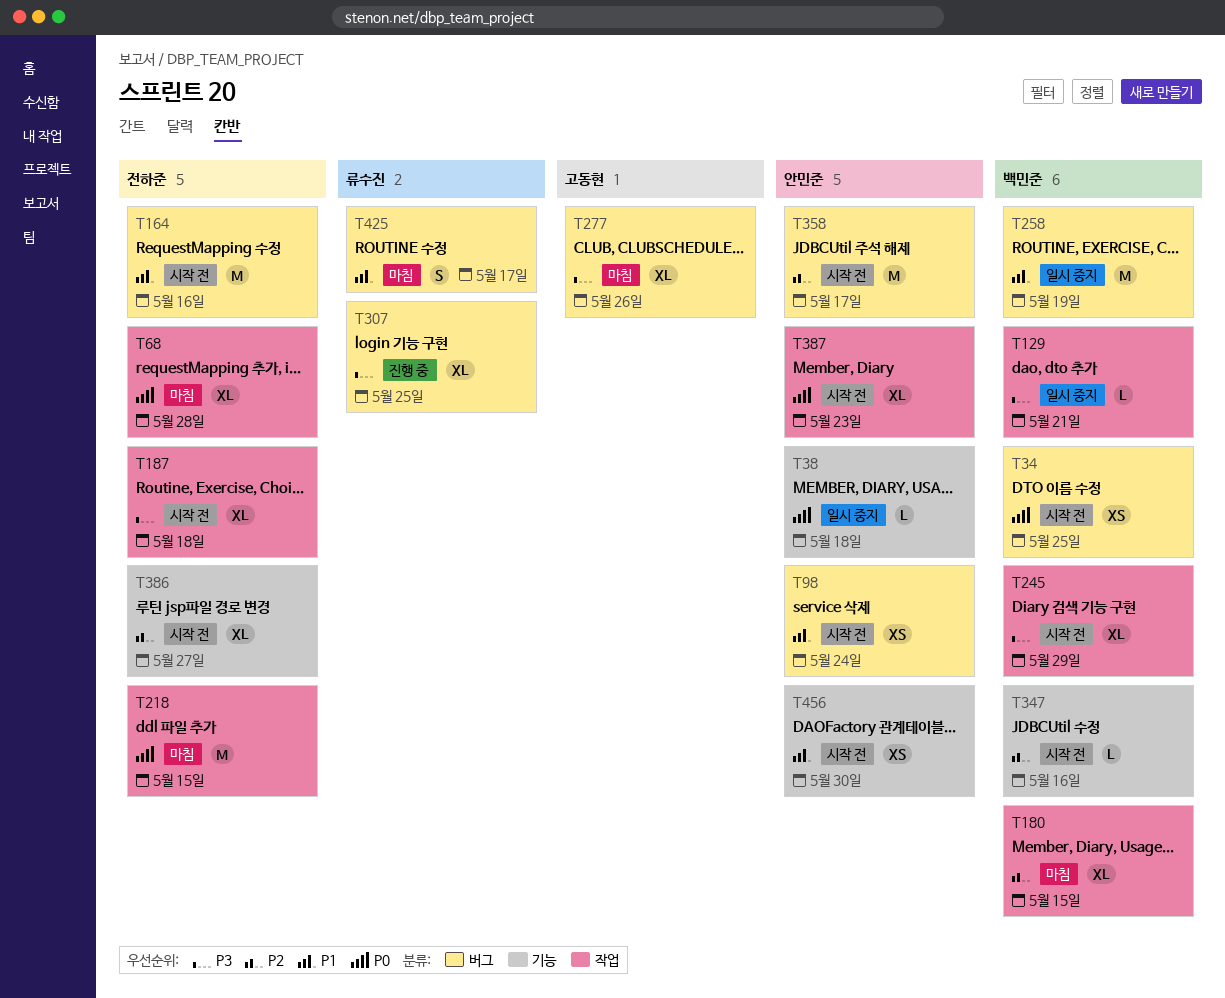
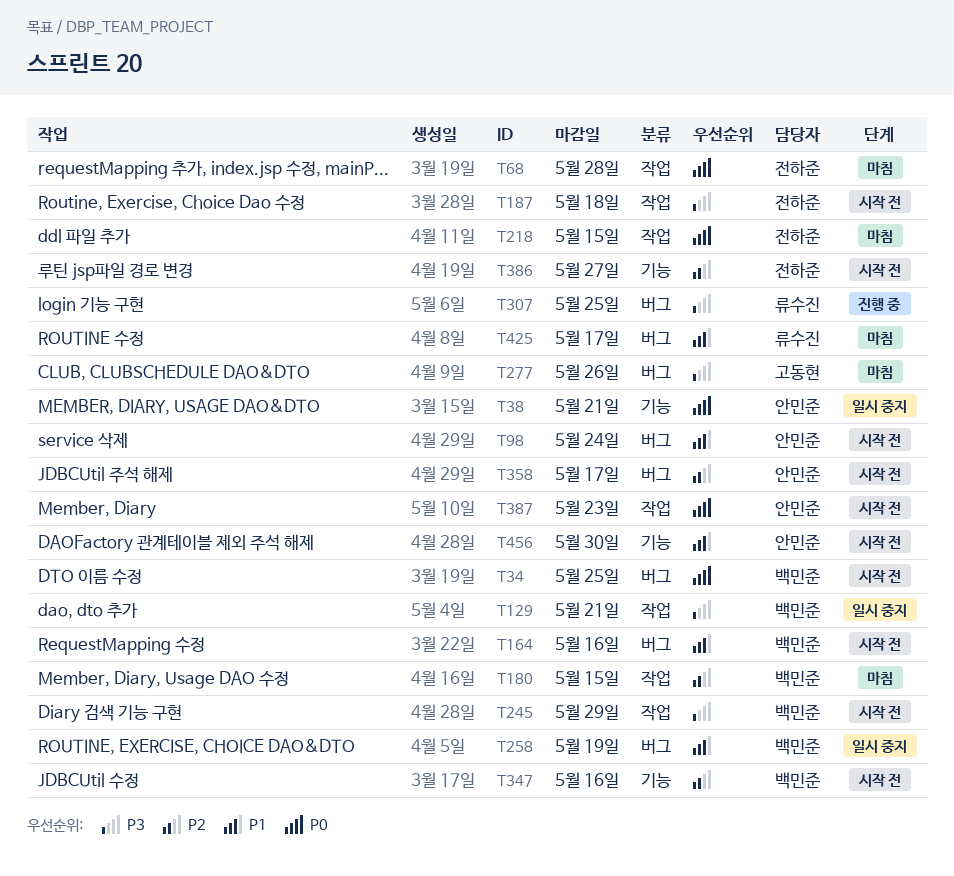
T38, due: May 18 -> May 21
T164, owner: 전하준 -> 백민준

